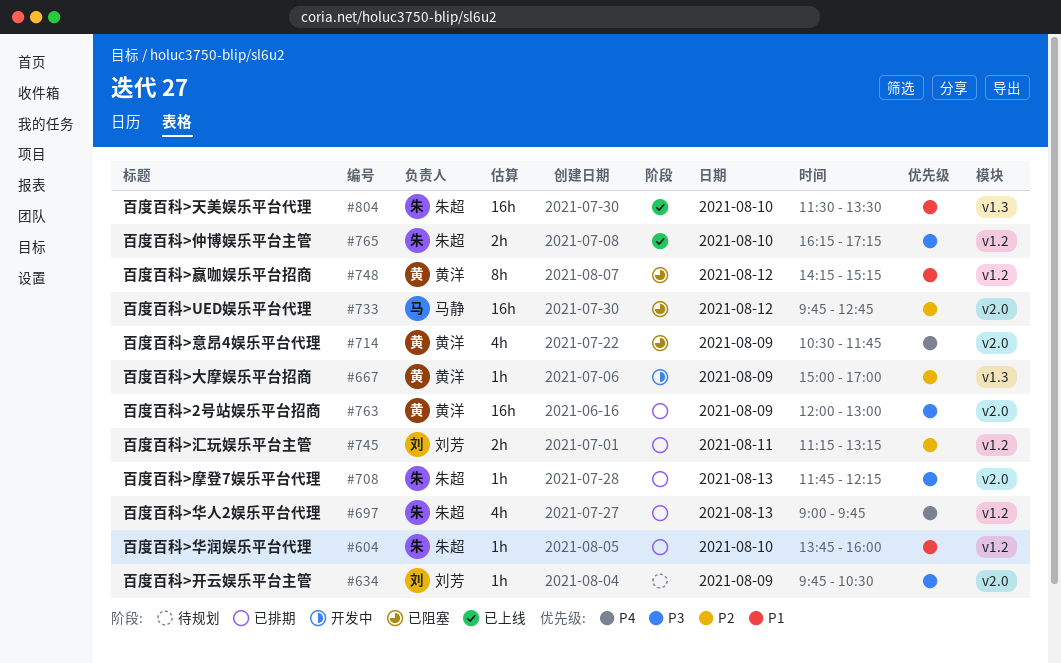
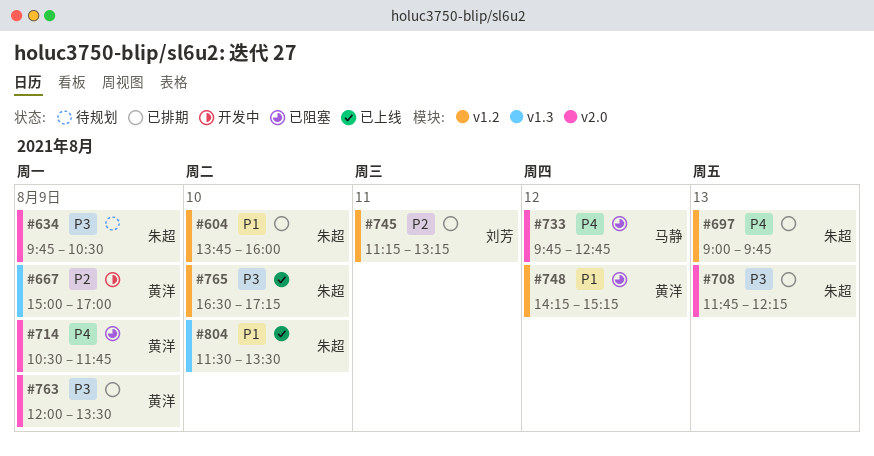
#634, owner: 刘芳 -> 朱超
#733, priority: P2 -> P4
#763, ends: 13:00 -> 13:30
#765, begins: 16:15 -> 16:30

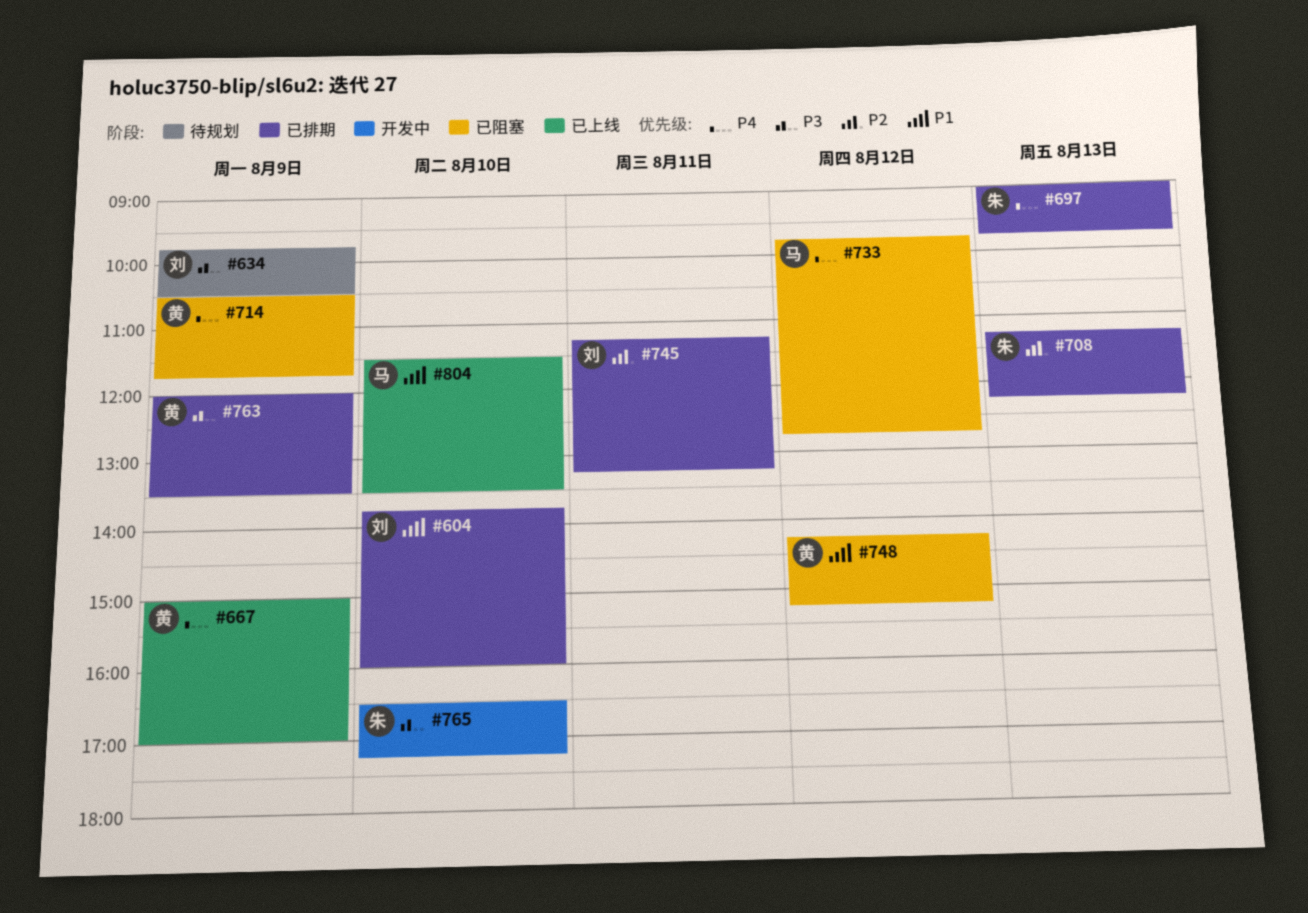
#604, owner: 朱超 -> 刘芳
#634, owner: 朱超 -> 刘芳
#667, status: 开发中 -> 已上线
#667, priority: P2 -> P4
#708, priority: P3 -> P2
#708, begins: 11:45 -> 11:15
#765, status: 已上线 -> 开发中
#804, owner: 朱超 -> 马静

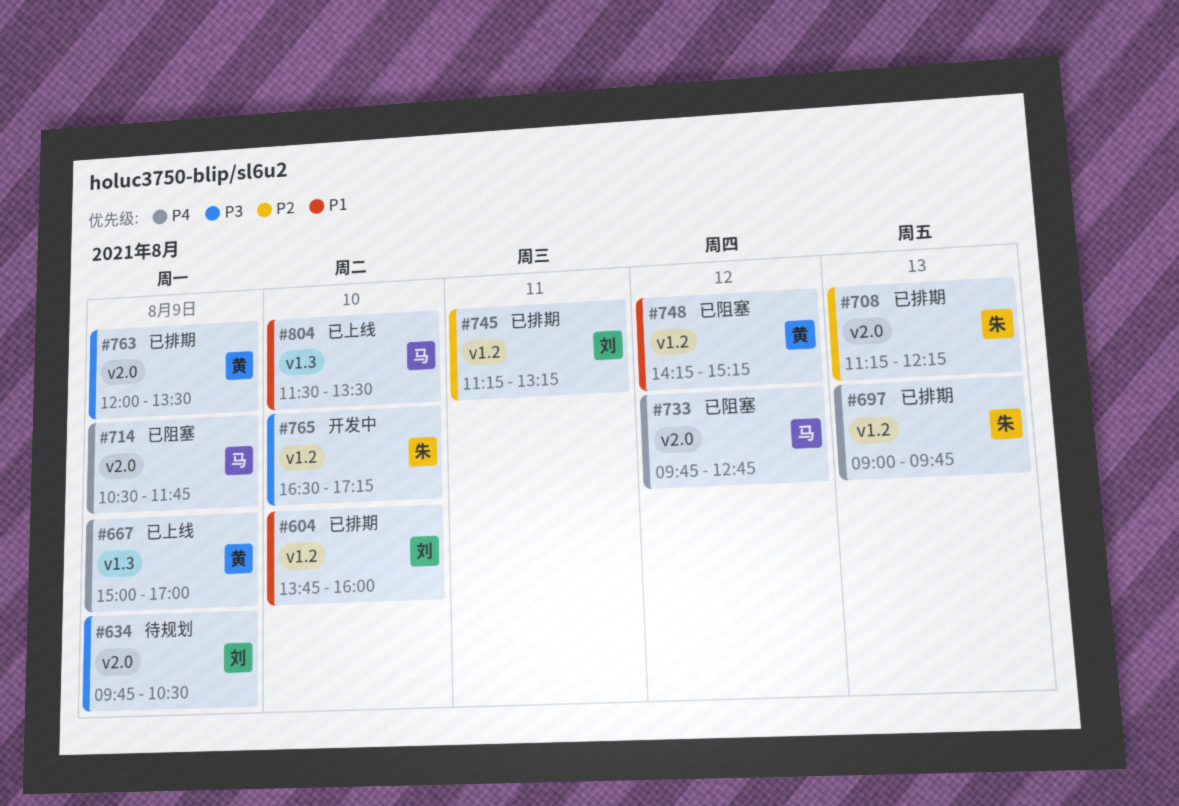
#714, owner: 黄 -> 马

